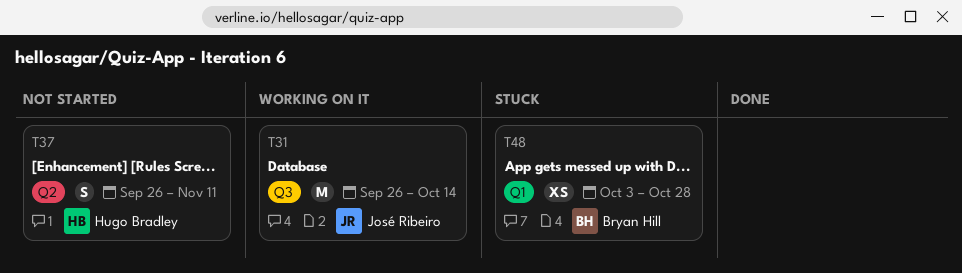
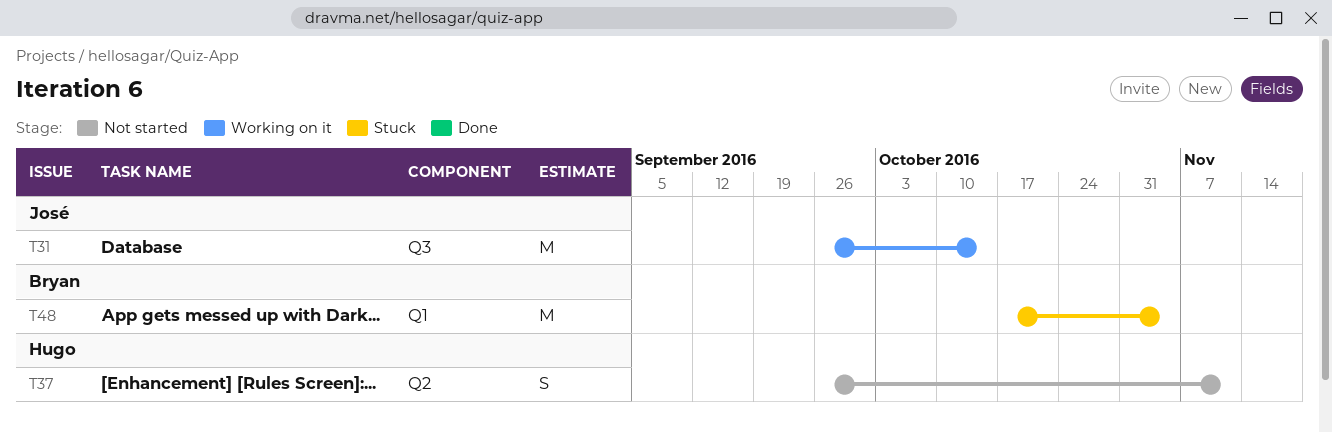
T48, estimate: XS -> M
T48, start: Oct 3 -> Oct 17
T48, due: Oct 28 -> Nov 4

